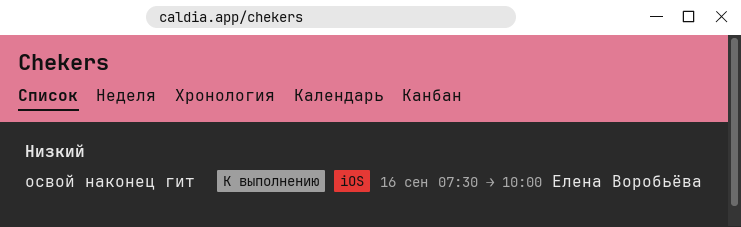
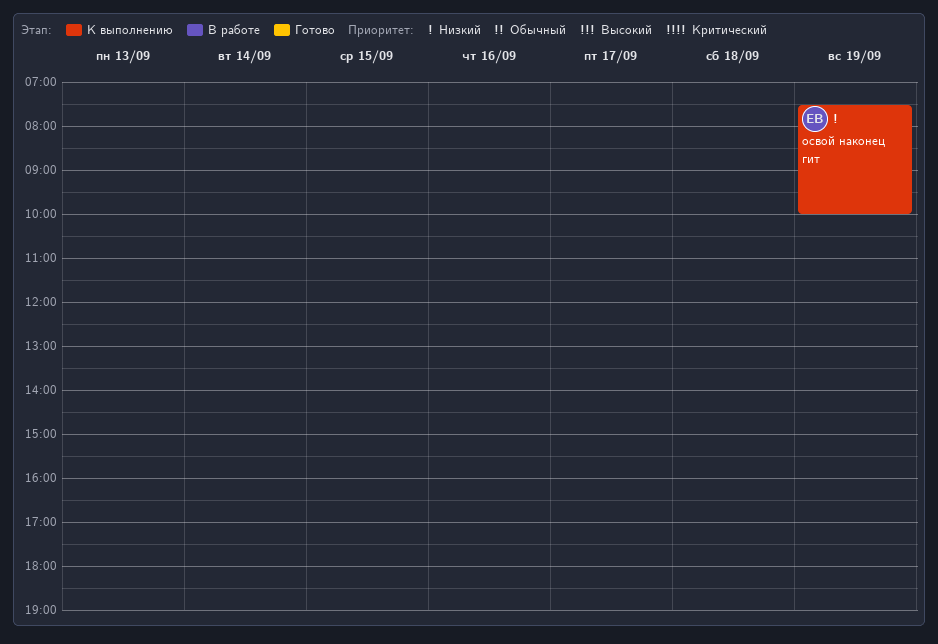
освой наконец гит, day: Sep 16 -> Sep 19

